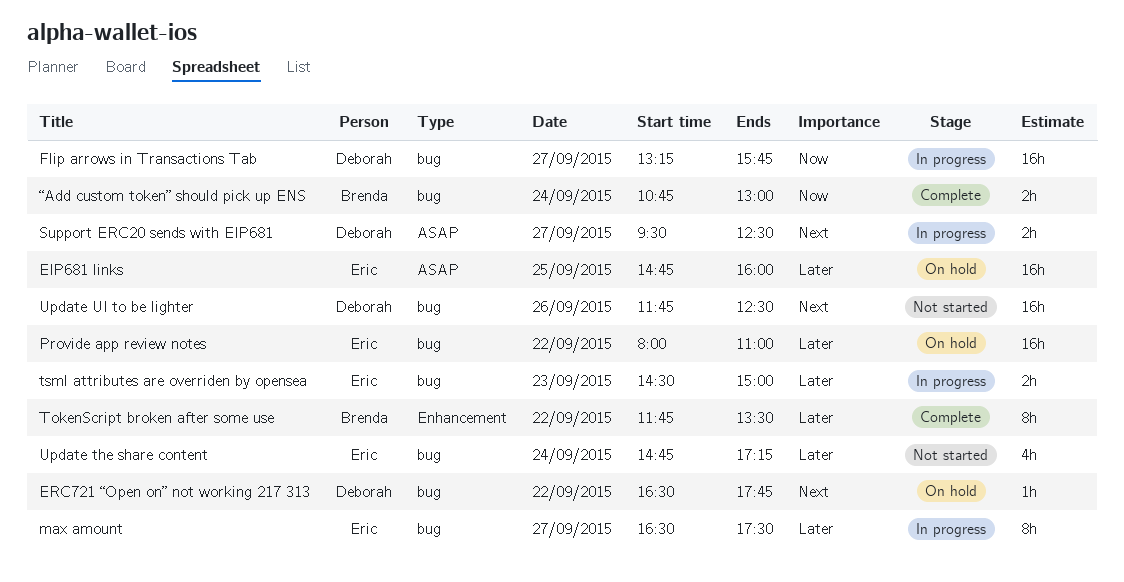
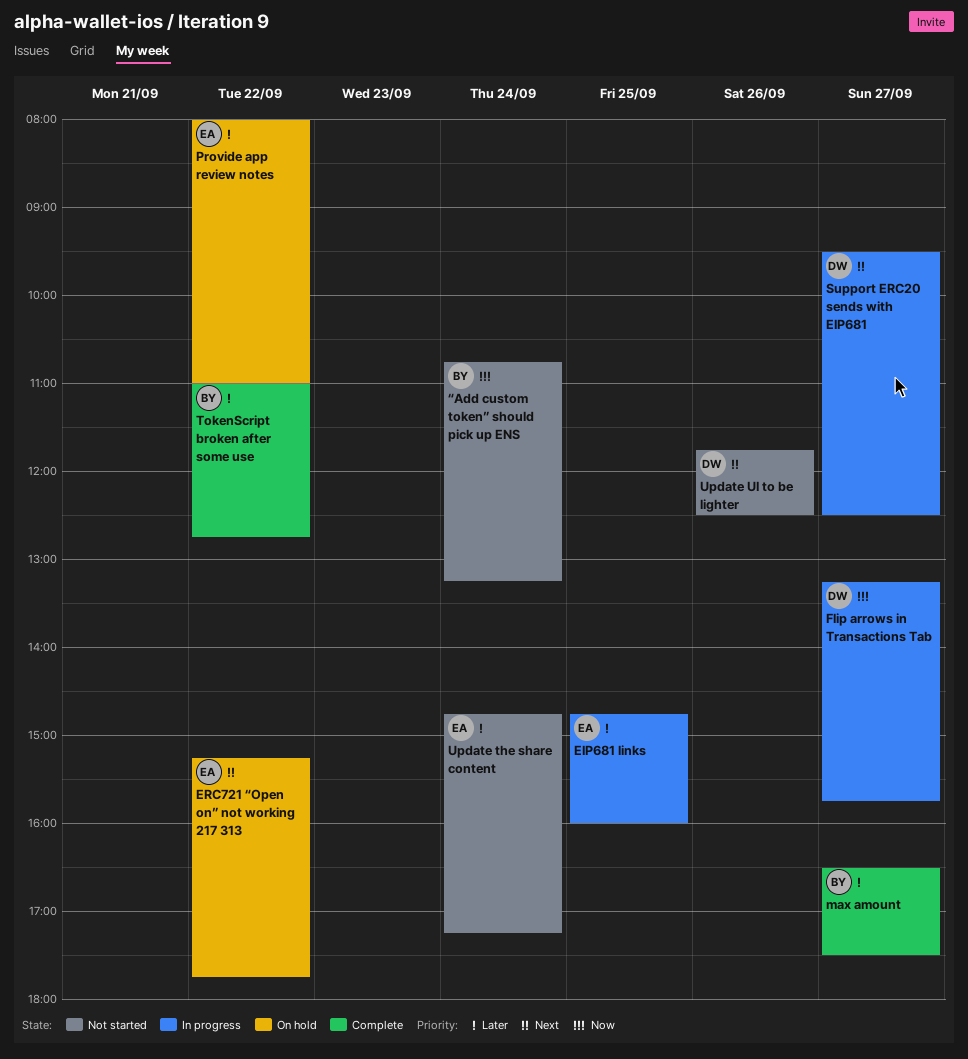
EIP681 links, status: On hold -> In progress
ERC721 “Open on” not working 217 313, owner: Deborah -> Eric
ERC721 “Open on” not working 217 313, begins: 16:30 -> 15:15
max amount, status: In progress -> Complete
max amount, owner: Eric -> Brenda
TokenScript broken after some use, begins: 11:45 -> 11:00
TokenScript broken after some use, ends: 13:30 -> 12:45
tsml attributes are overriden by opensea: present -> none
“Add custom token” should pick up ENS, status: Complete -> Not started
“Add custom token” should pick up ENS, ends: 13:00 -> 13:15

